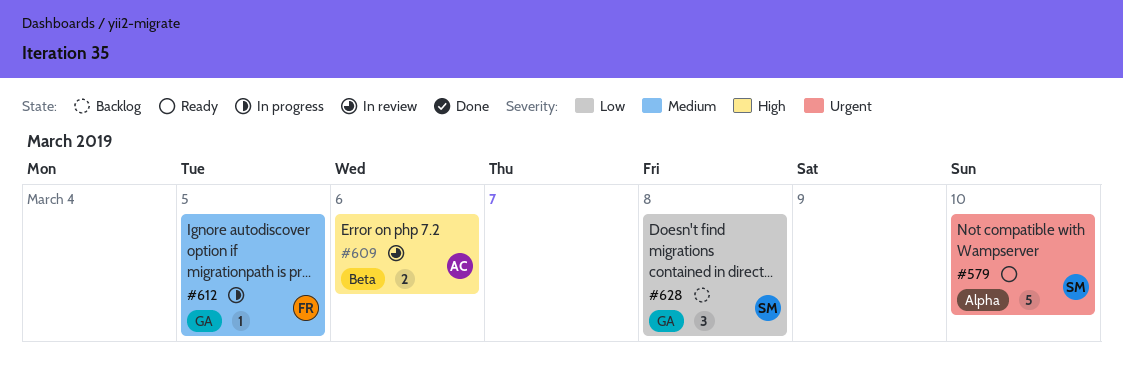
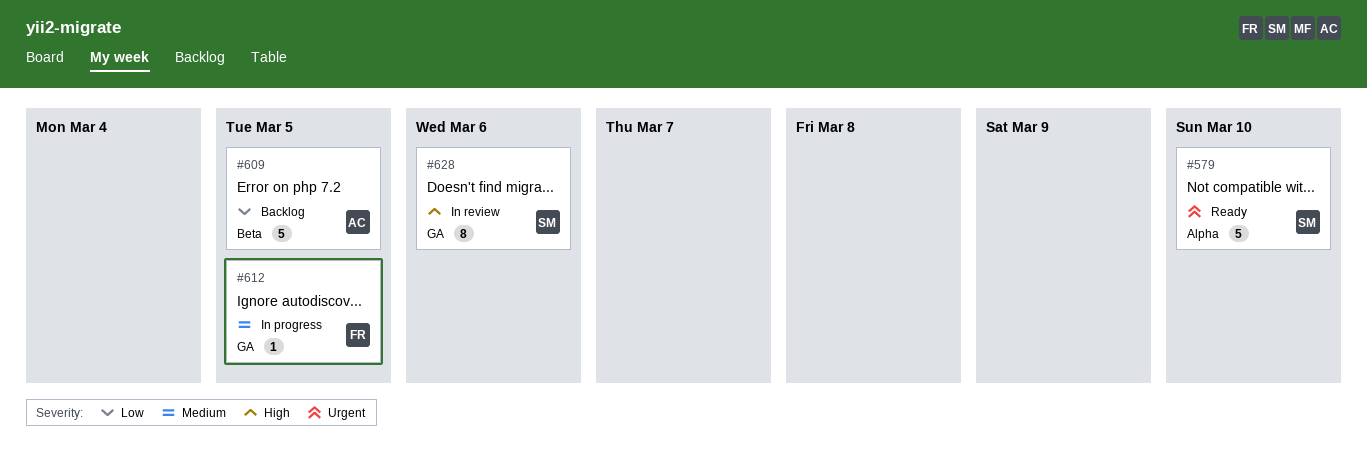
#609, status: In review -> Backlog
#609, priority: High -> Low
#609, estimate: 2 -> 5
#609, due: Mar 6 -> Mar 5
#628, status: Backlog -> In review
#628, priority: Low -> High
#628, estimate: 3 -> 8
#628, due: Mar 8 -> Mar 6

